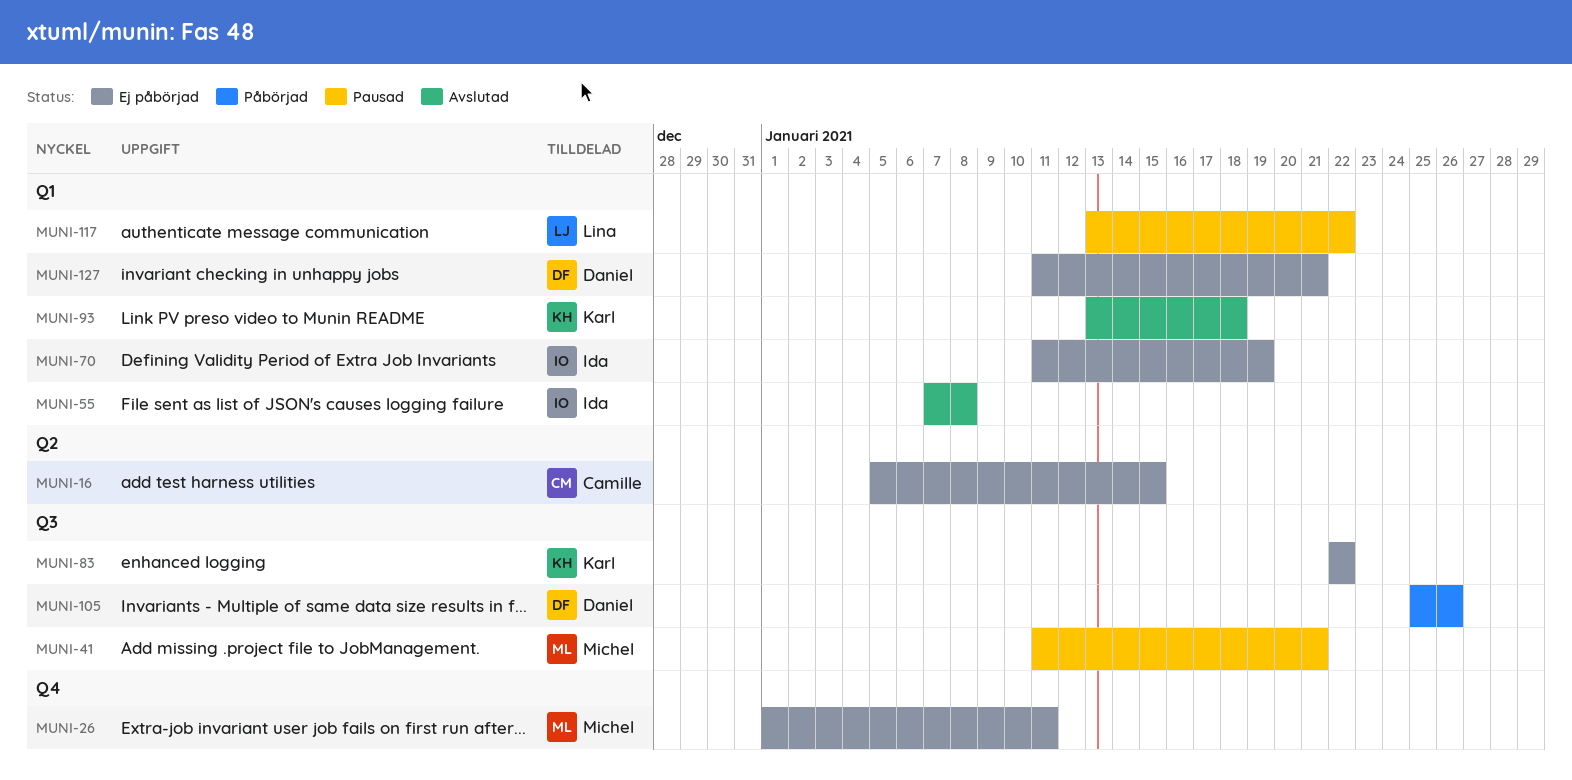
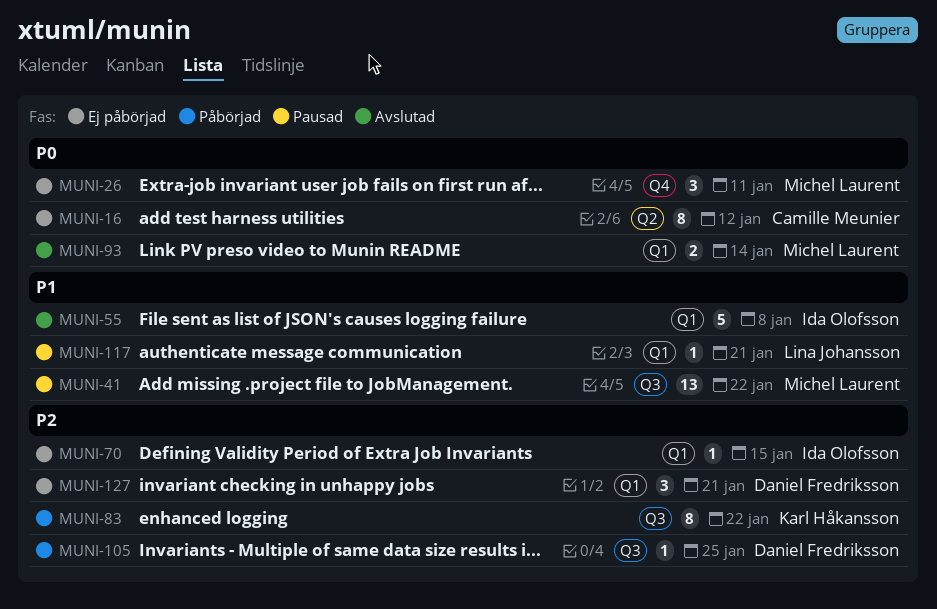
MUNI-16, due: Jan 15 -> Jan 12
MUNI-41, due: Jan 21 -> Jan 22
MUNI-70, due: Jan 19 -> Jan 15
MUNI-83, status: Ej påbörjad -> Påbörjad
MUNI-93, owner: Karl Håkansson -> Michel Laurent
MUNI-93, due: Jan 18 -> Jan 14
MUNI-105, due: Jan 26 -> Jan 25
MUNI-117, due: Jan 22 -> Jan 21

